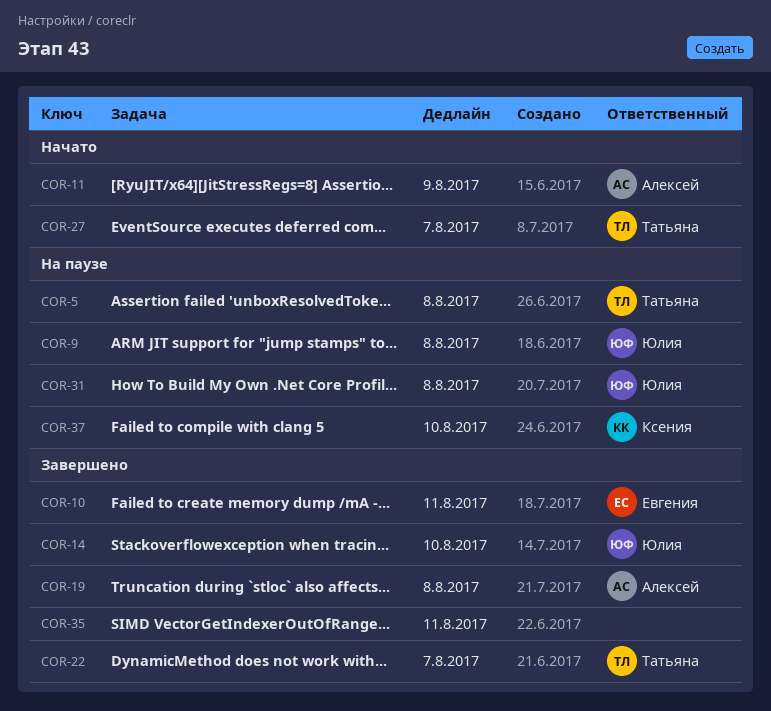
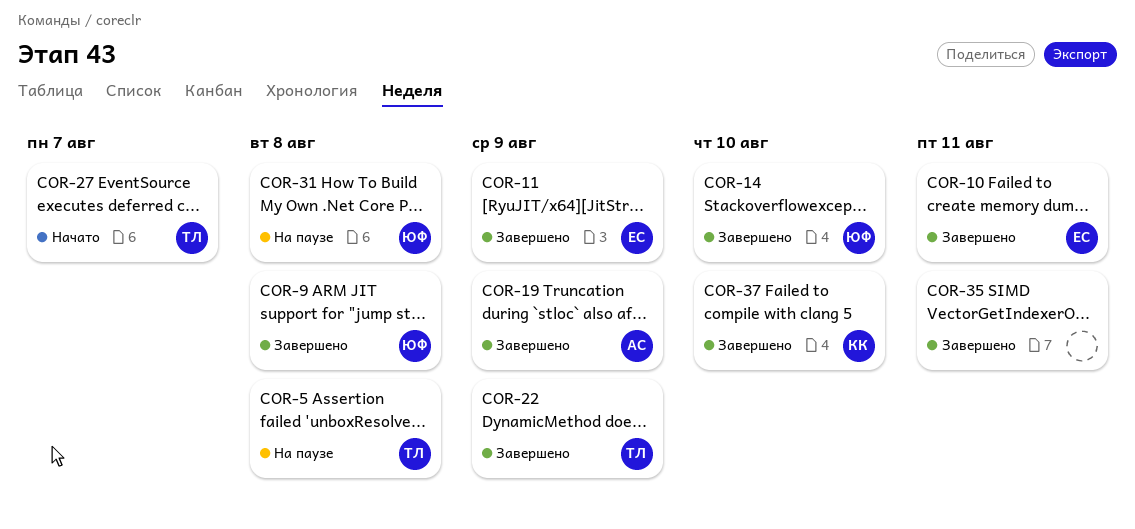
COR-9, status: На паузе -> Завершено
COR-11, status: Начато -> Завершено
COR-11, owner: Алексей -> Евгения
COR-19, due: Aug 8 -> Aug 9
COR-22, due: Aug 7 -> Aug 9
COR-37, status: На паузе -> Завершено

